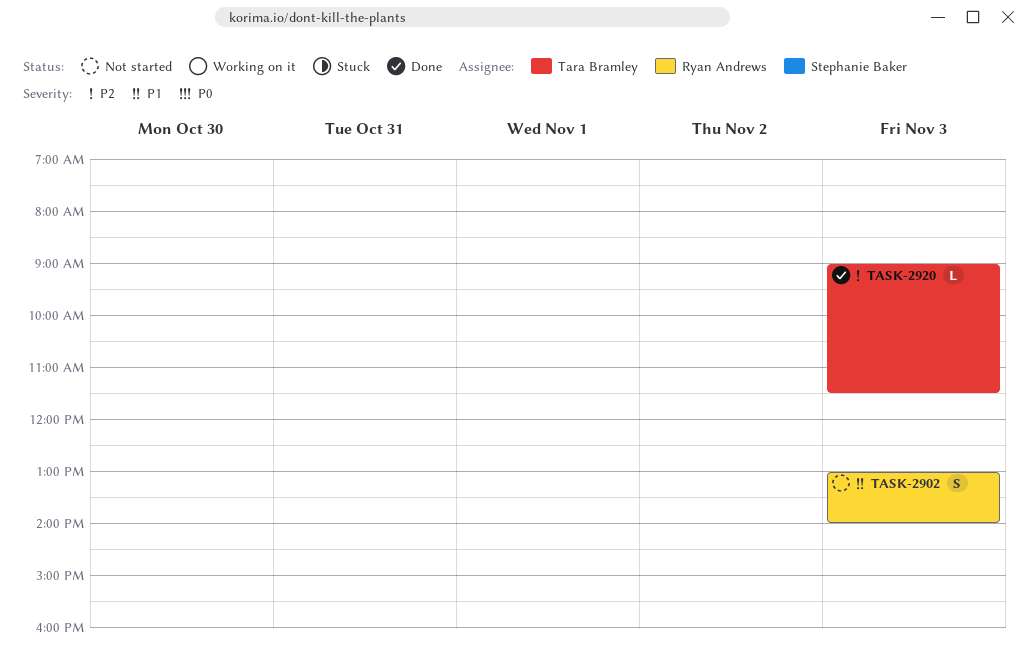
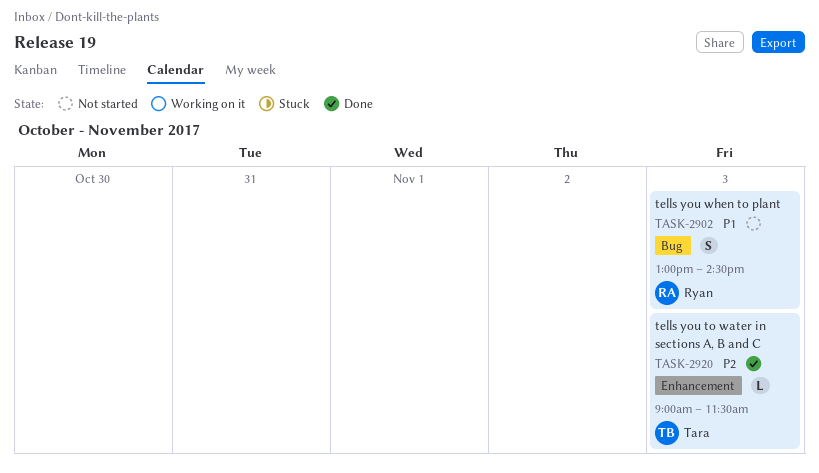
TASK-2902, ends: 14:00 -> 14:30

